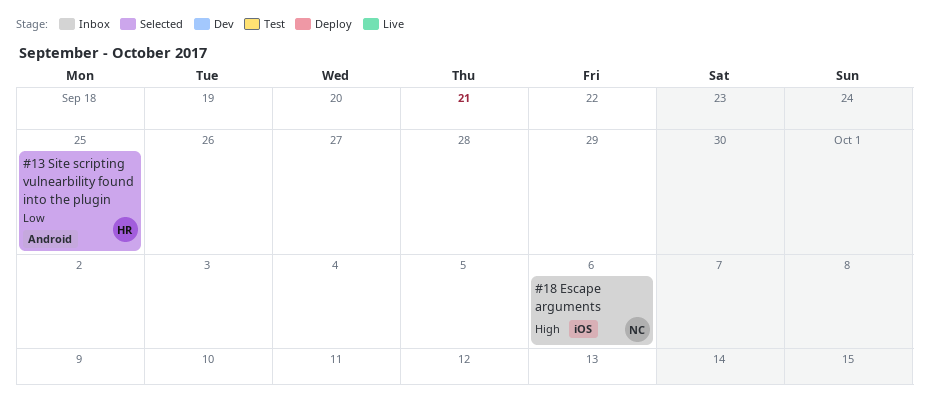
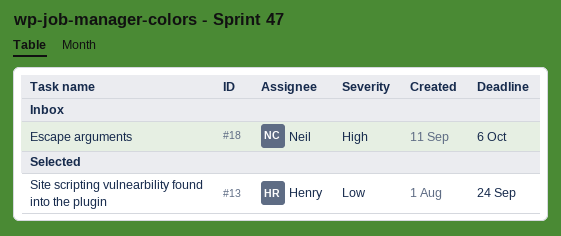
#13, due: Sep 25 -> Sep 24

